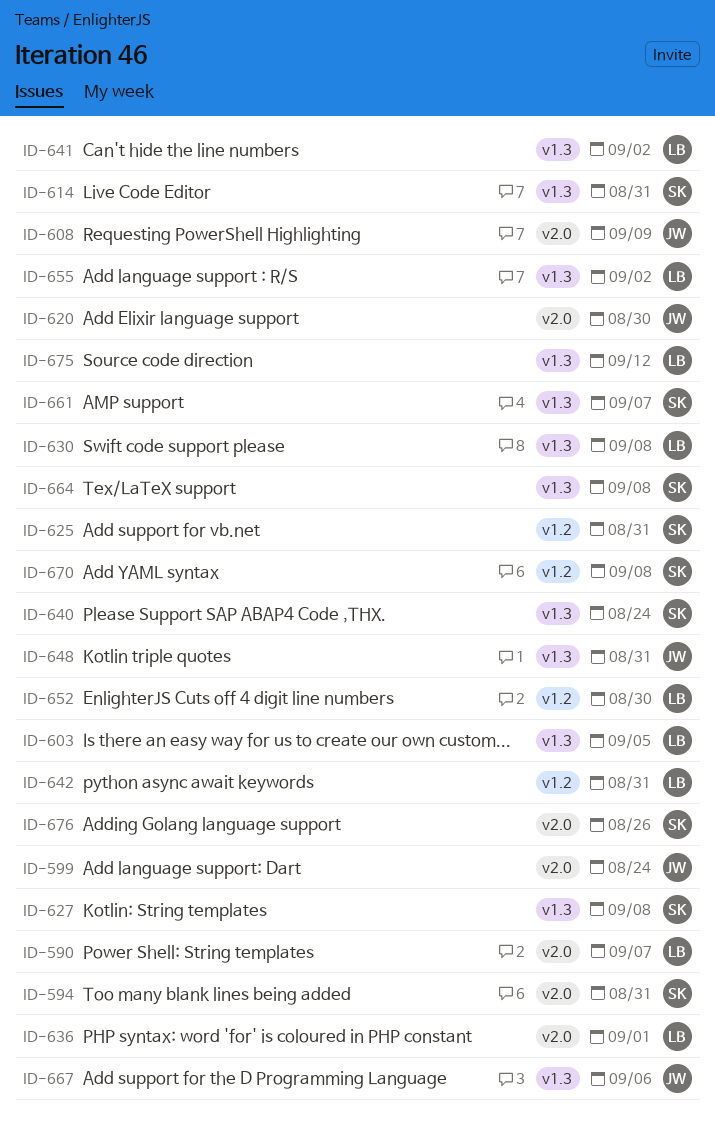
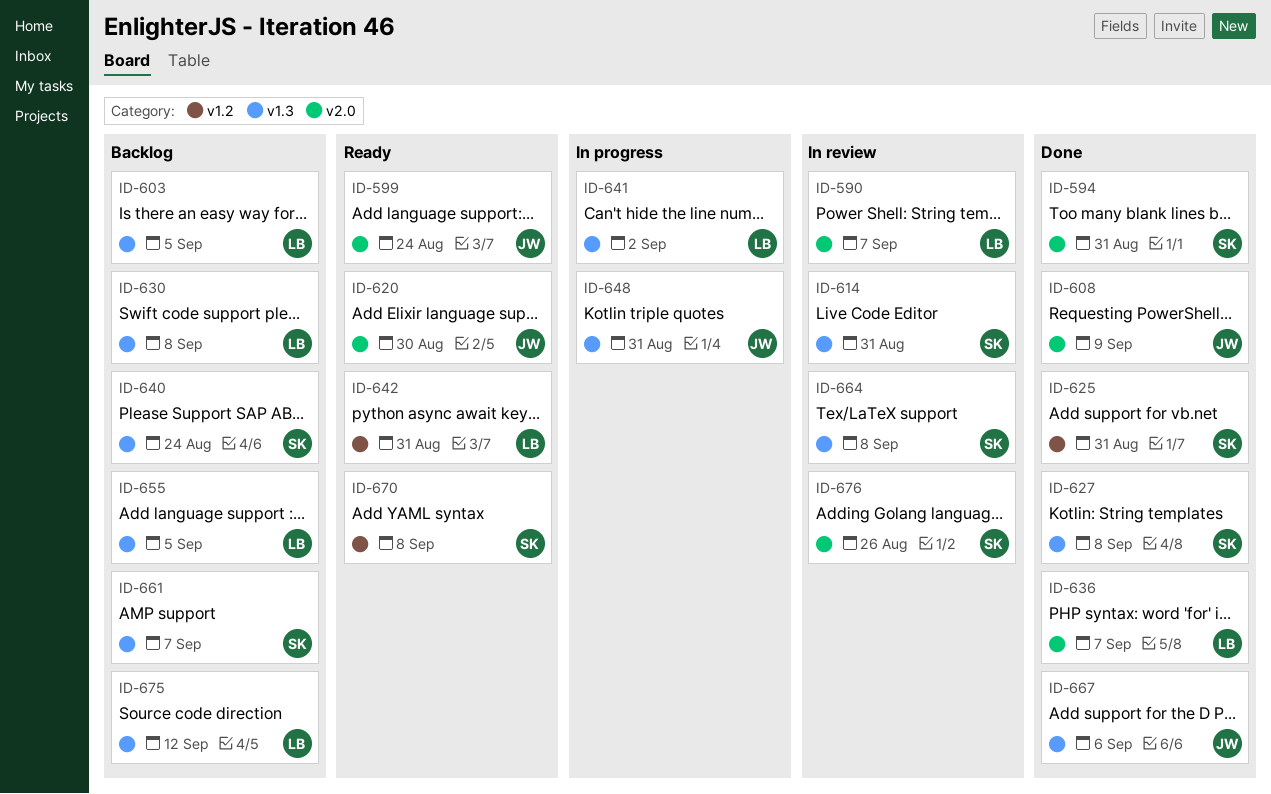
ID-636, due: Sep 1 -> Sep 7
ID-652: present -> none
ID-655, due: Sep 2 -> Sep 5

